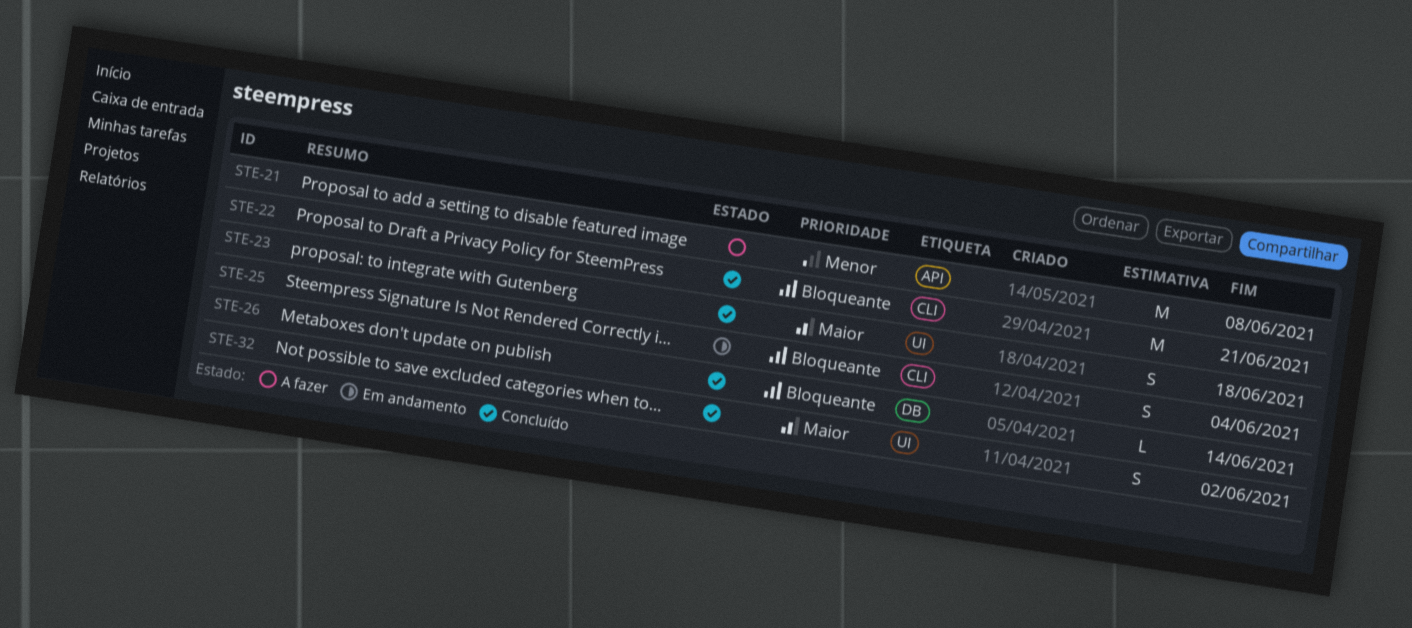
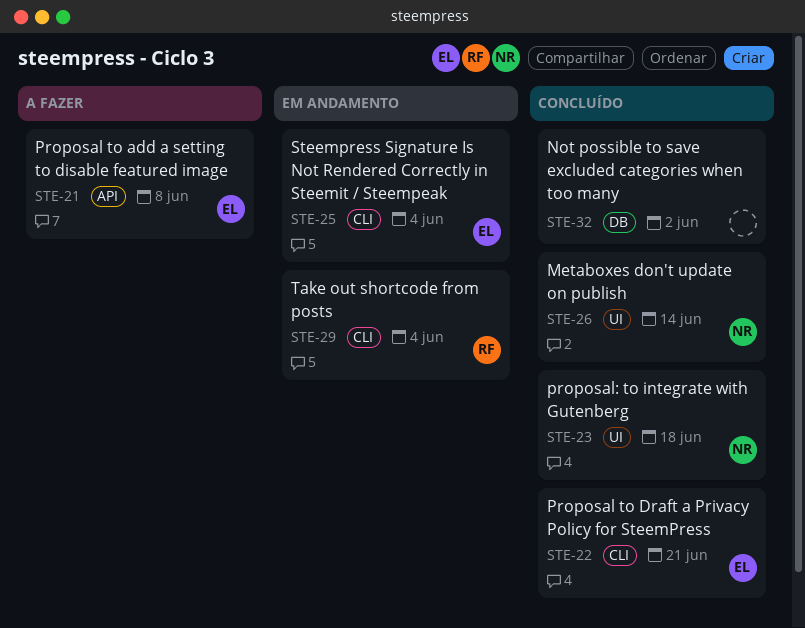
STE-26, label: DB -> UI
STE-29: none -> present
STE-32, label: UI -> DB

